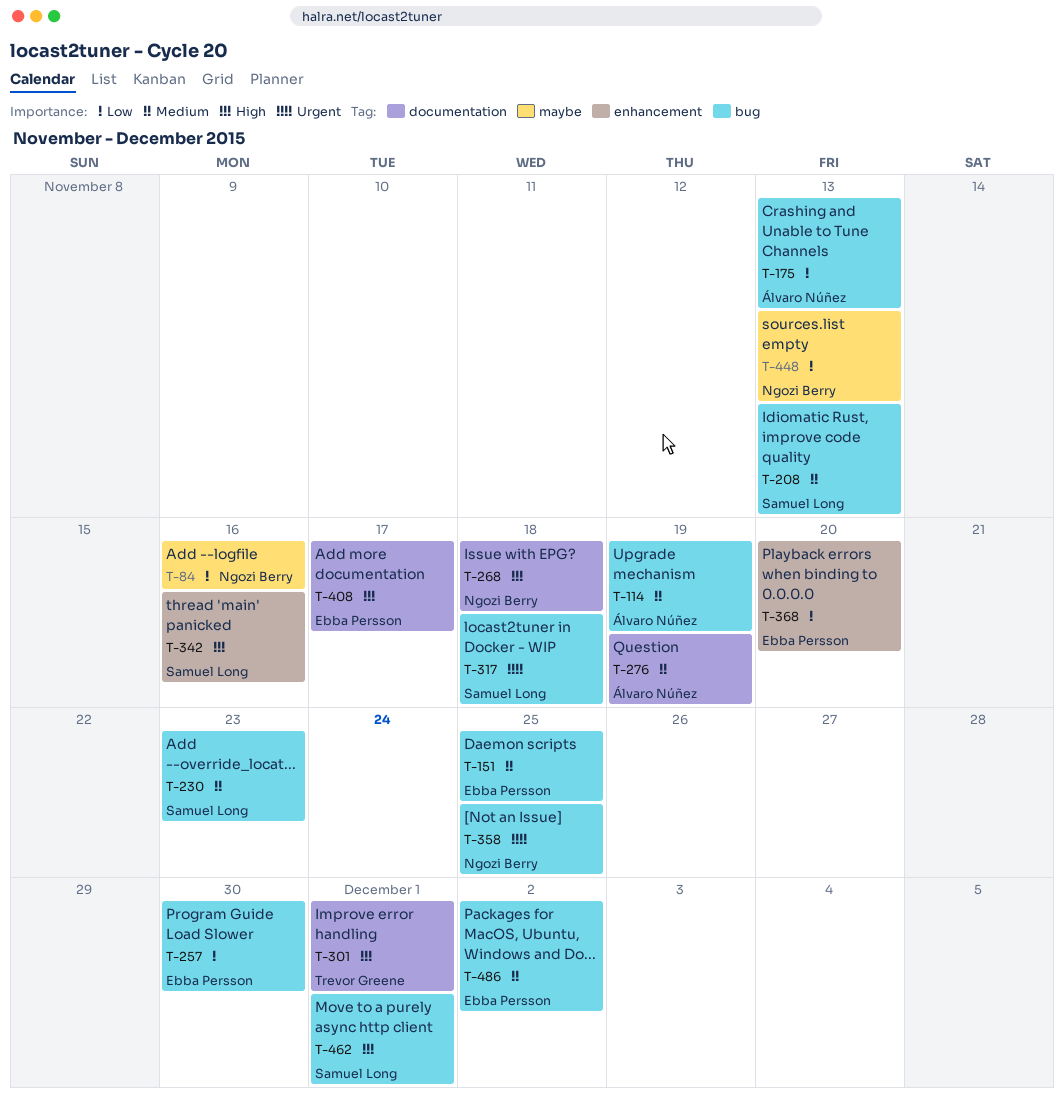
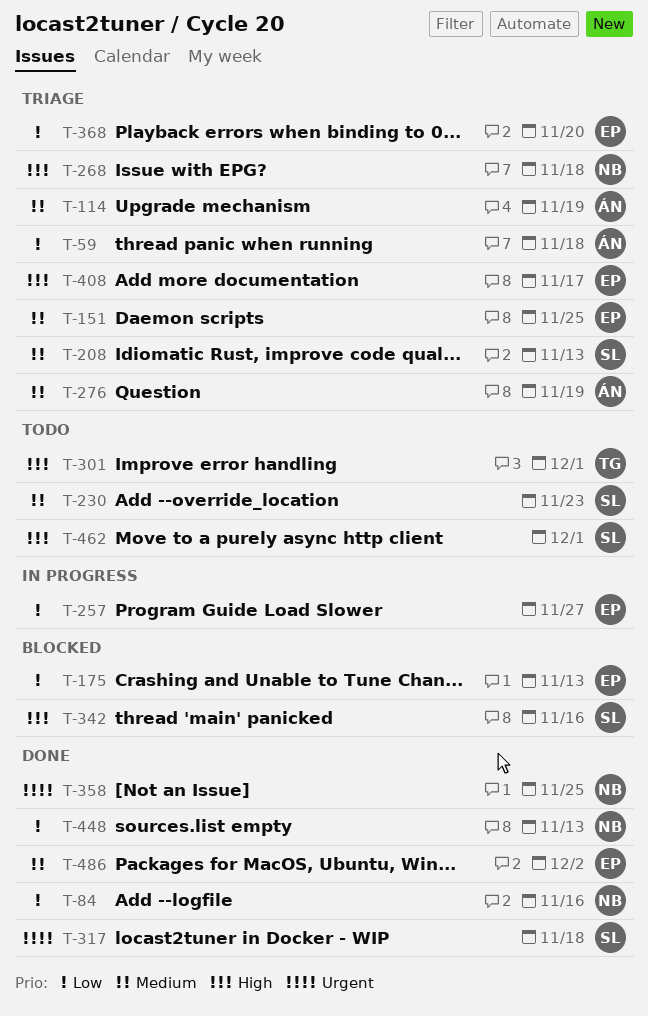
T-59: none -> present
T-175, owner: Álvaro Núñez -> Ebba Persson
T-257, due: Nov 30 -> Nov 27

